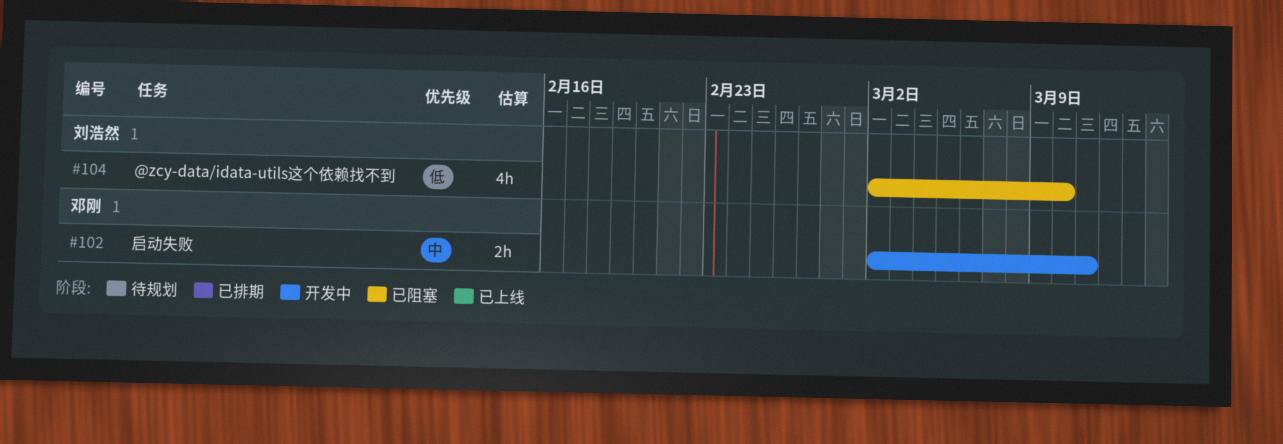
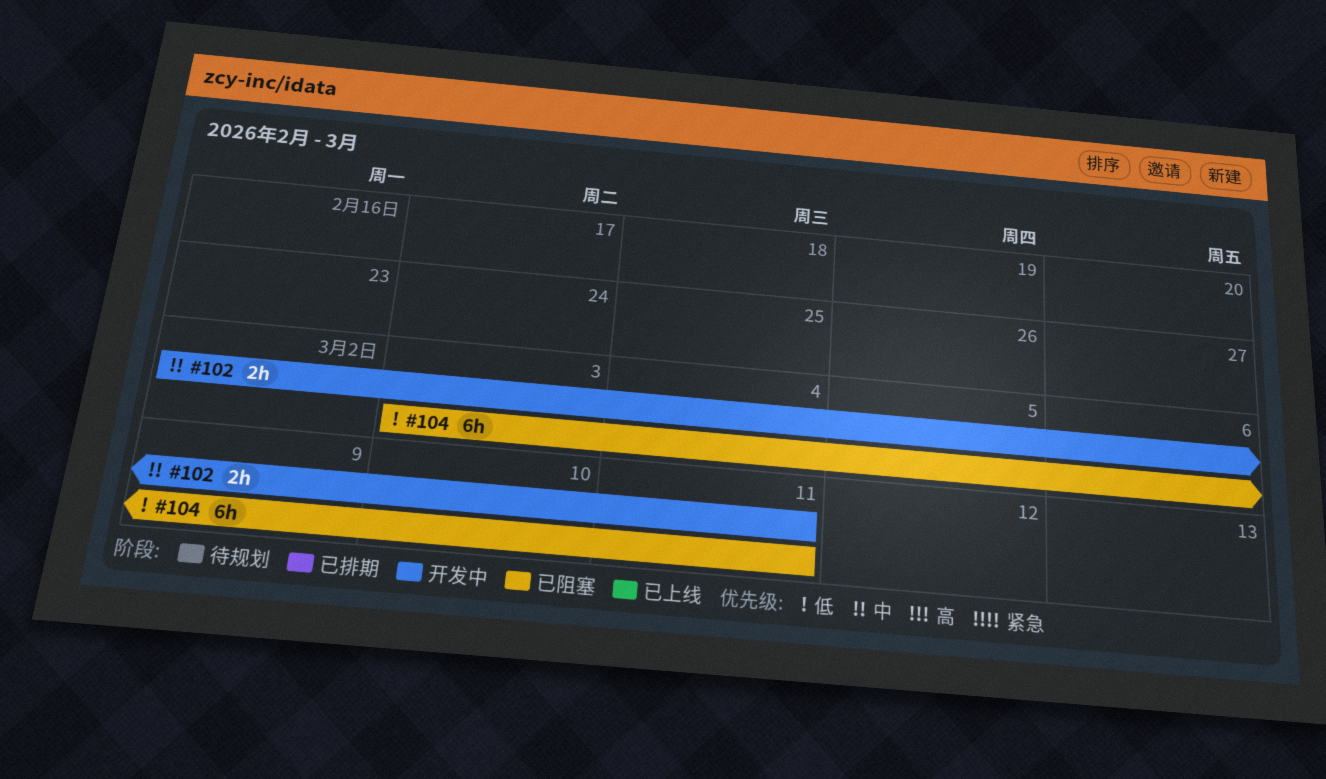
#104, estimate: 4h -> 6h
#104, start: Mar 2 -> Mar 3
#104, due: Mar 10 -> Mar 11

